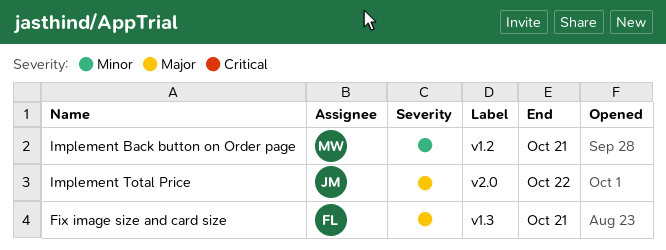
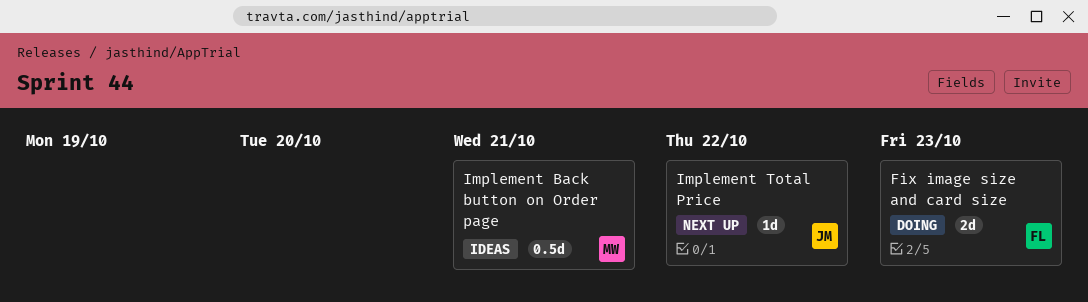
Fix image size and card size, due: Oct 21 -> Oct 23

